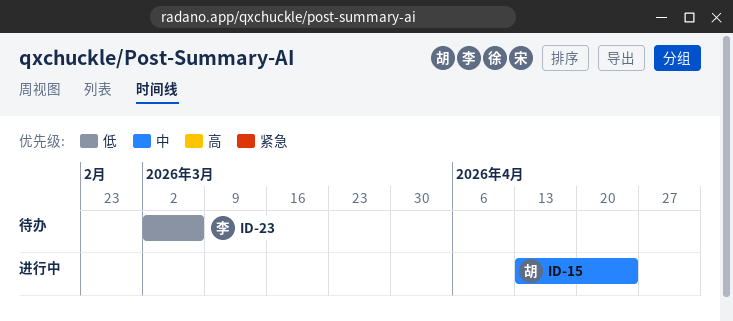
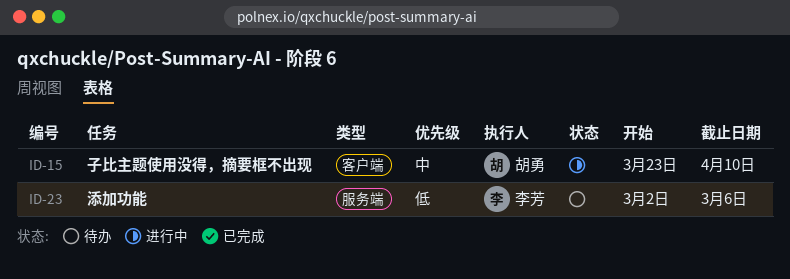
ID-15, start: Apr 13 -> Mar 23
ID-15, due: Apr 24 -> Apr 10

